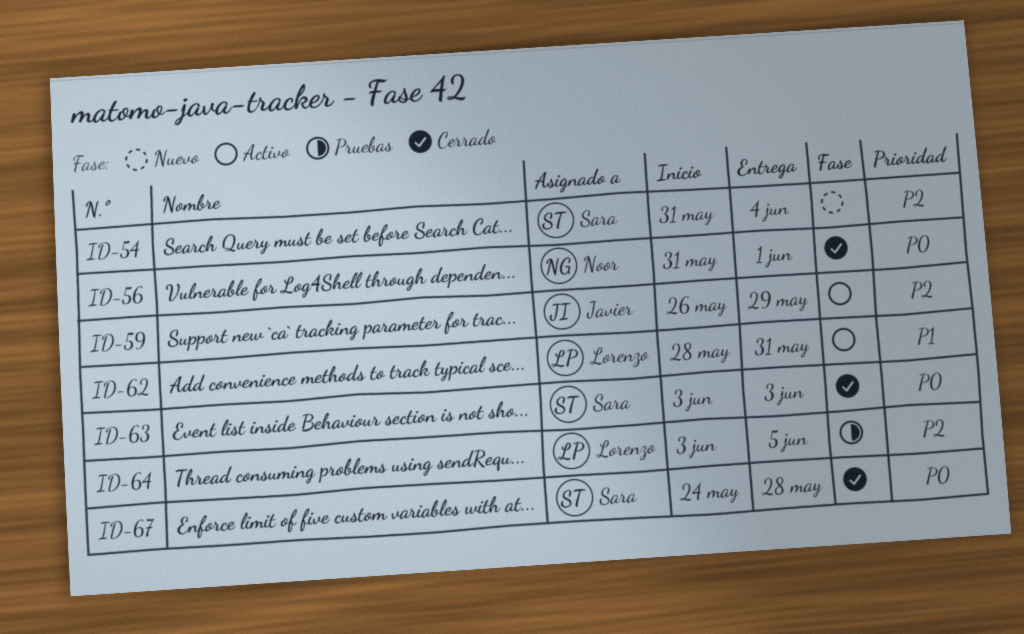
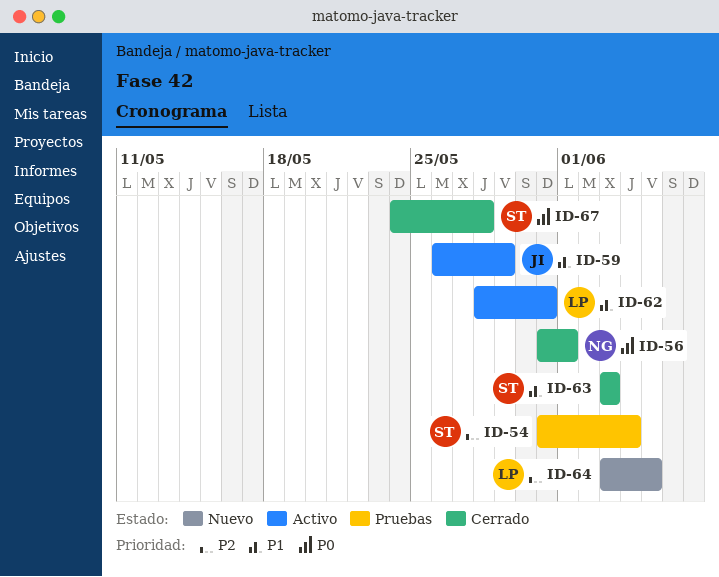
ID-54, status: Nuevo -> Pruebas
ID-59, priority: P2 -> P1
ID-63, priority: P0 -> P1
ID-64, status: Pruebas -> Nuevo

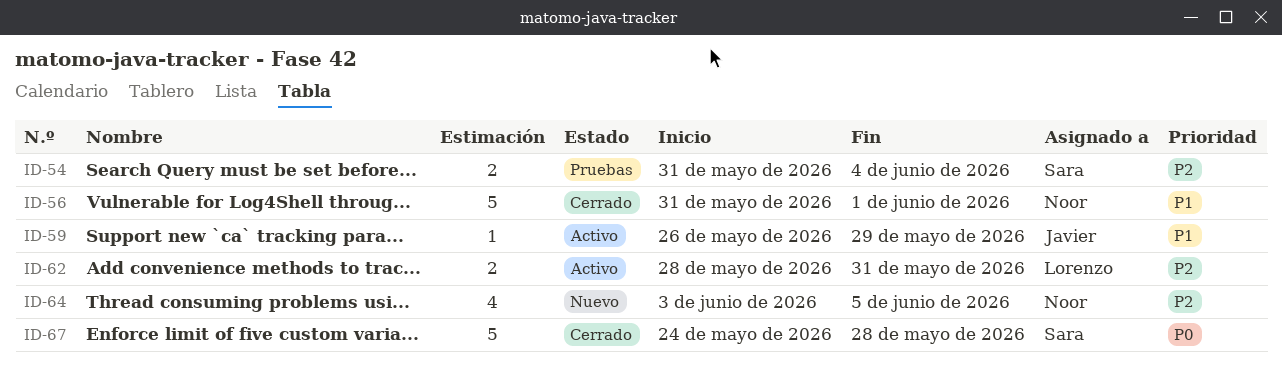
ID-56, priority: P0 -> P1
ID-62, priority: P1 -> P2
ID-63: present -> none
ID-64, owner: Lorenzo -> Noor

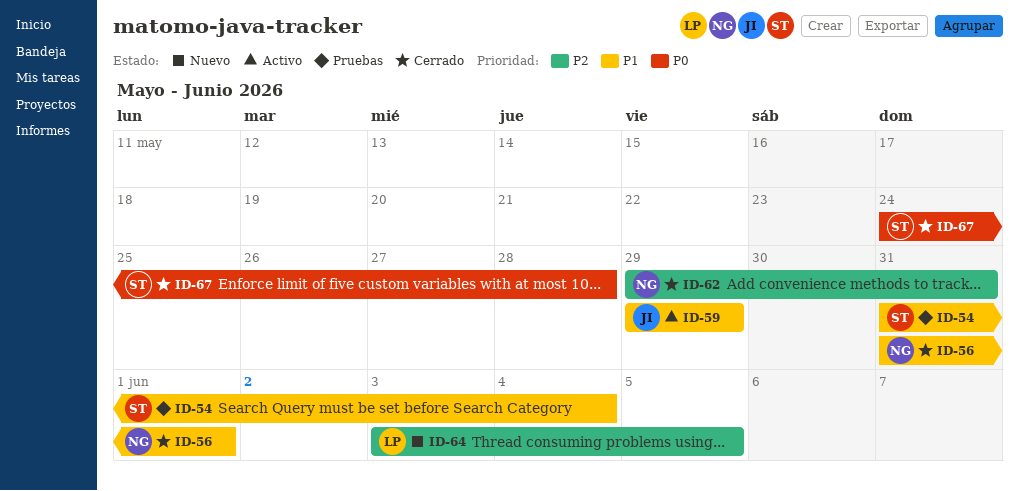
ID-54, priority: P2 -> P1
ID-59, start: May 26 -> May 29
ID-62, status: Activo -> Cerrado
ID-62, owner: Lorenzo -> Noor
ID-62, start: May 28 -> May 29
ID-64, owner: Noor -> Lorenzo

